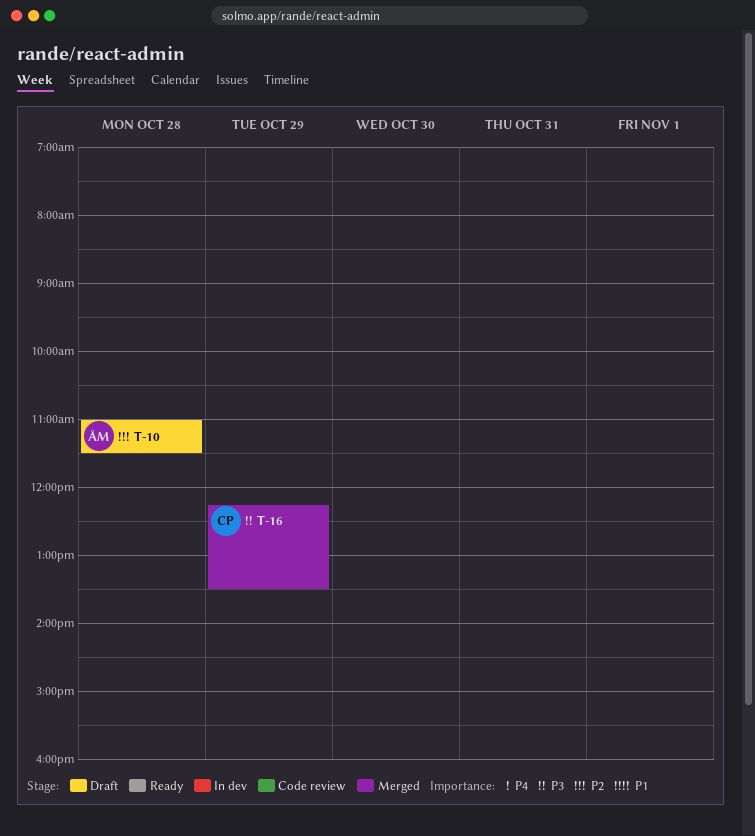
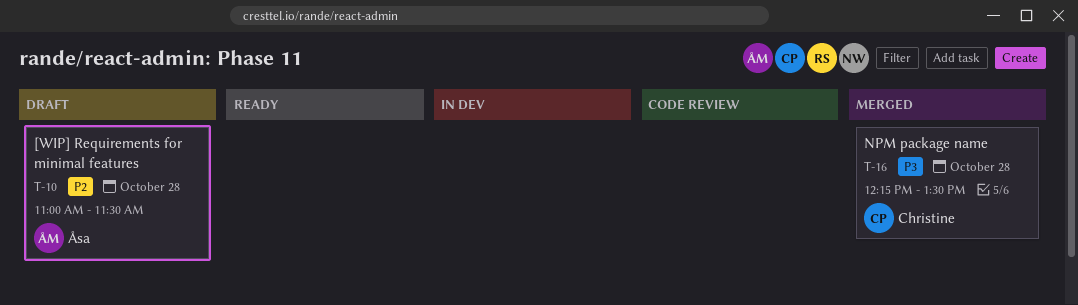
T-16, day: Oct 29 -> Oct 28

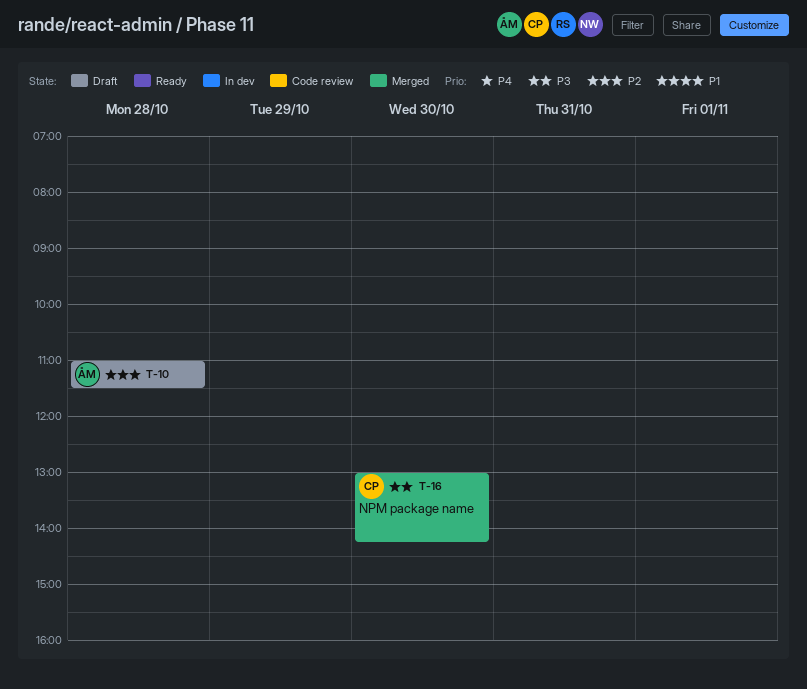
T-16, day: Oct 28 -> Oct 30
T-16, begins: 12:15 -> 13:00
T-16, ends: 13:30 -> 14:15

